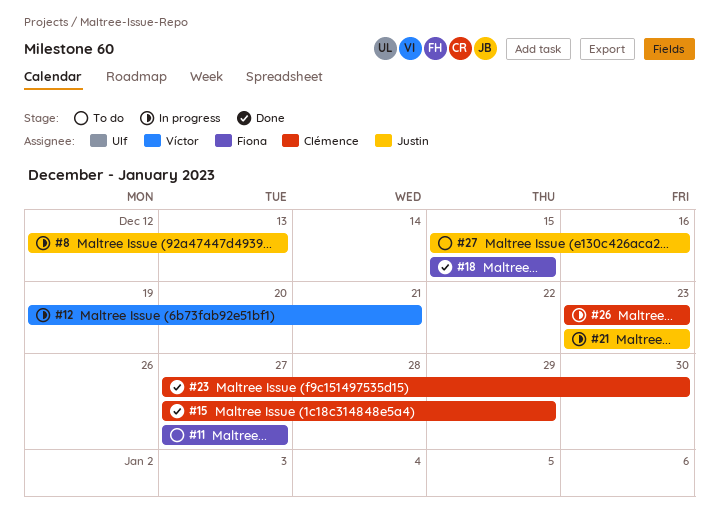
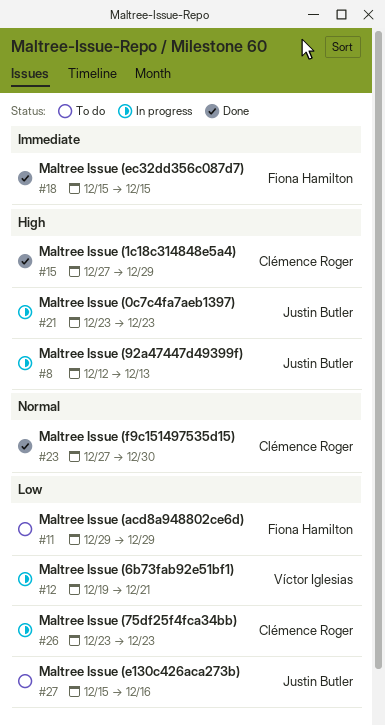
#11, start: Dec 27 -> Dec 29
#11, due: Dec 27 -> Dec 29

